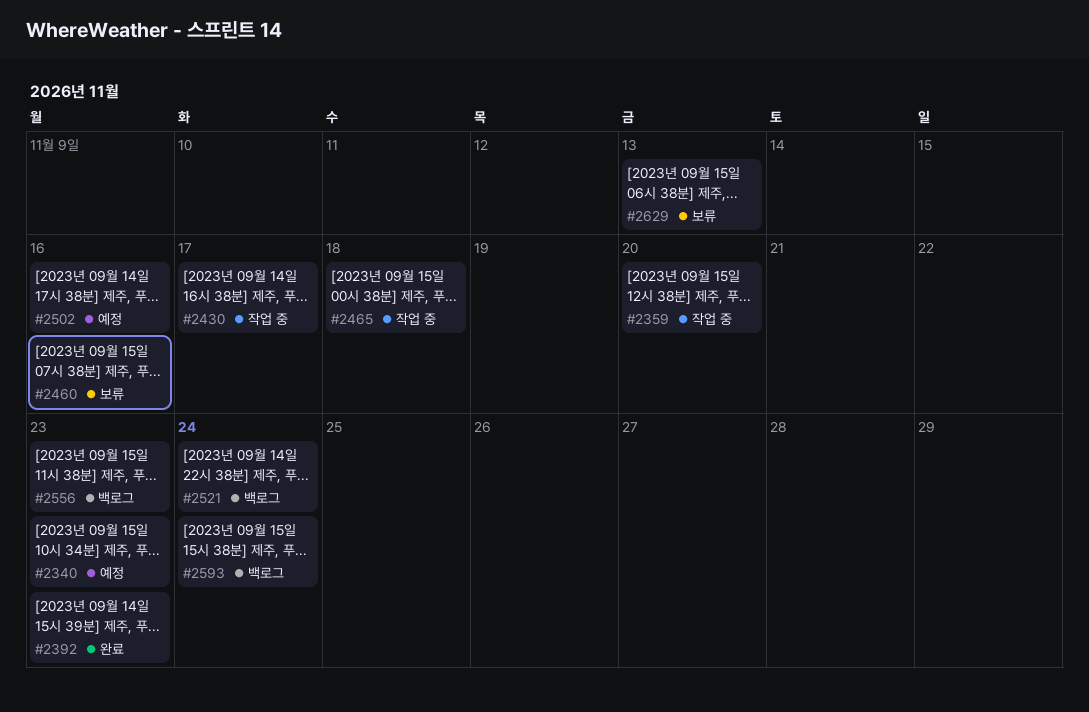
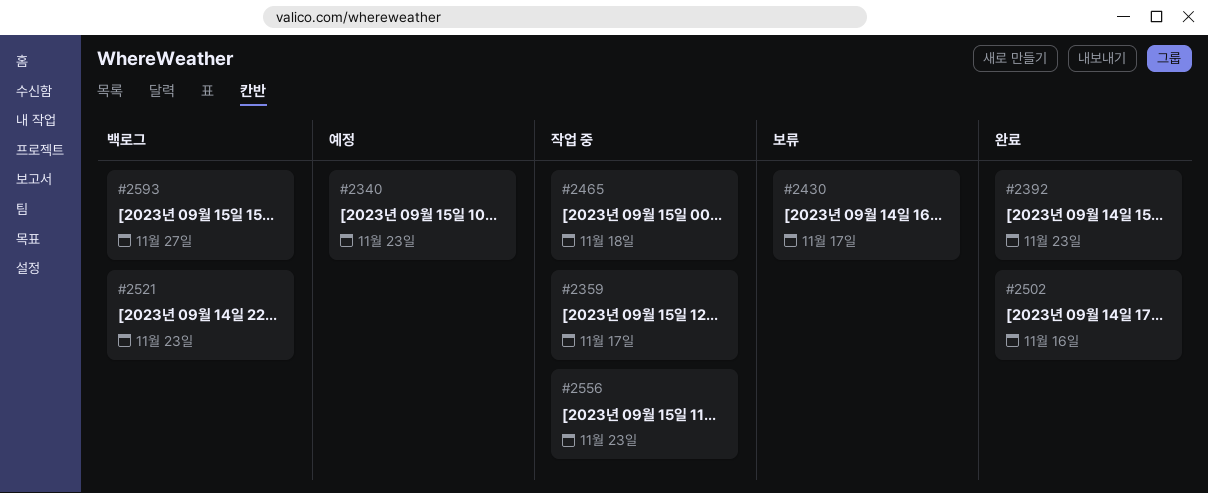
#2359, due: Nov 20 -> Nov 17
#2430, status: 작업 중 -> 보류
#2460: present -> none
#2502, status: 예정 -> 완료
#2521, due: Nov 24 -> Nov 23
#2556, status: 백로그 -> 작업 중
#2593, due: Nov 24 -> Nov 27
#2629: present -> none

